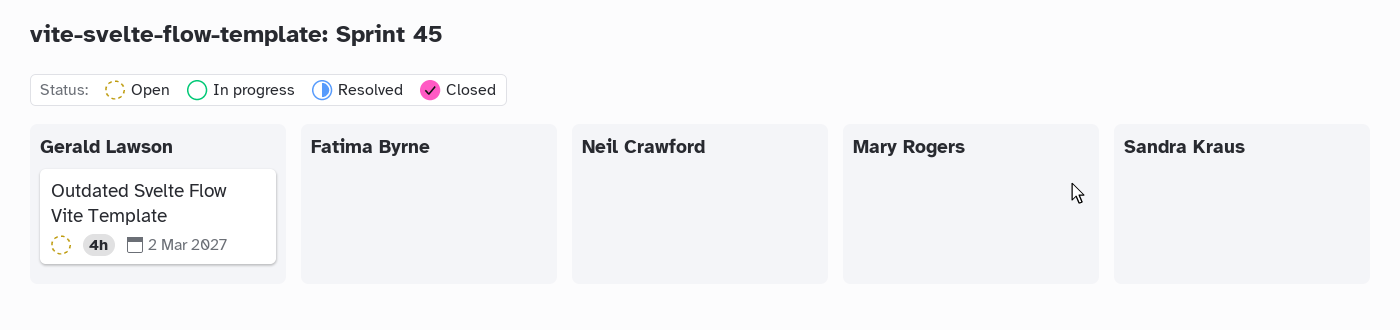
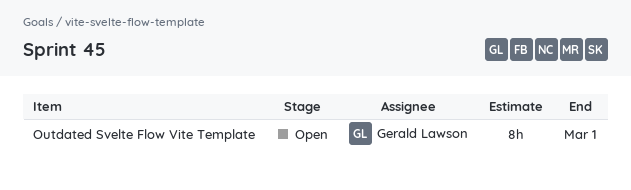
Outdated Svelte Flow Vite Template, estimate: 4h -> 8h
Outdated Svelte Flow Vite Template, due: Mar 2 -> Mar 1

